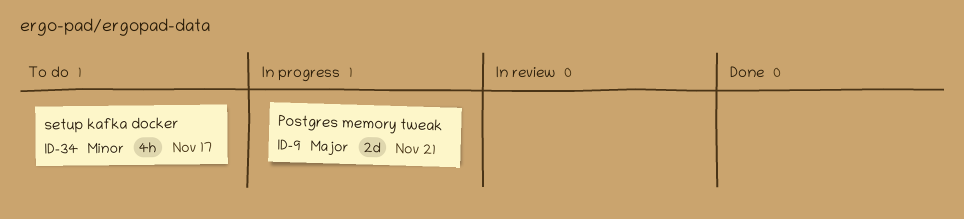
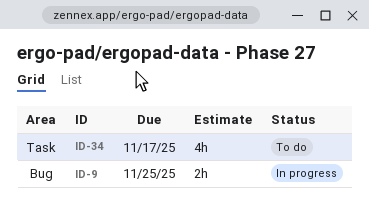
ID-9, estimate: 2d -> 2h
ID-9, due: Nov 21 -> Nov 25

